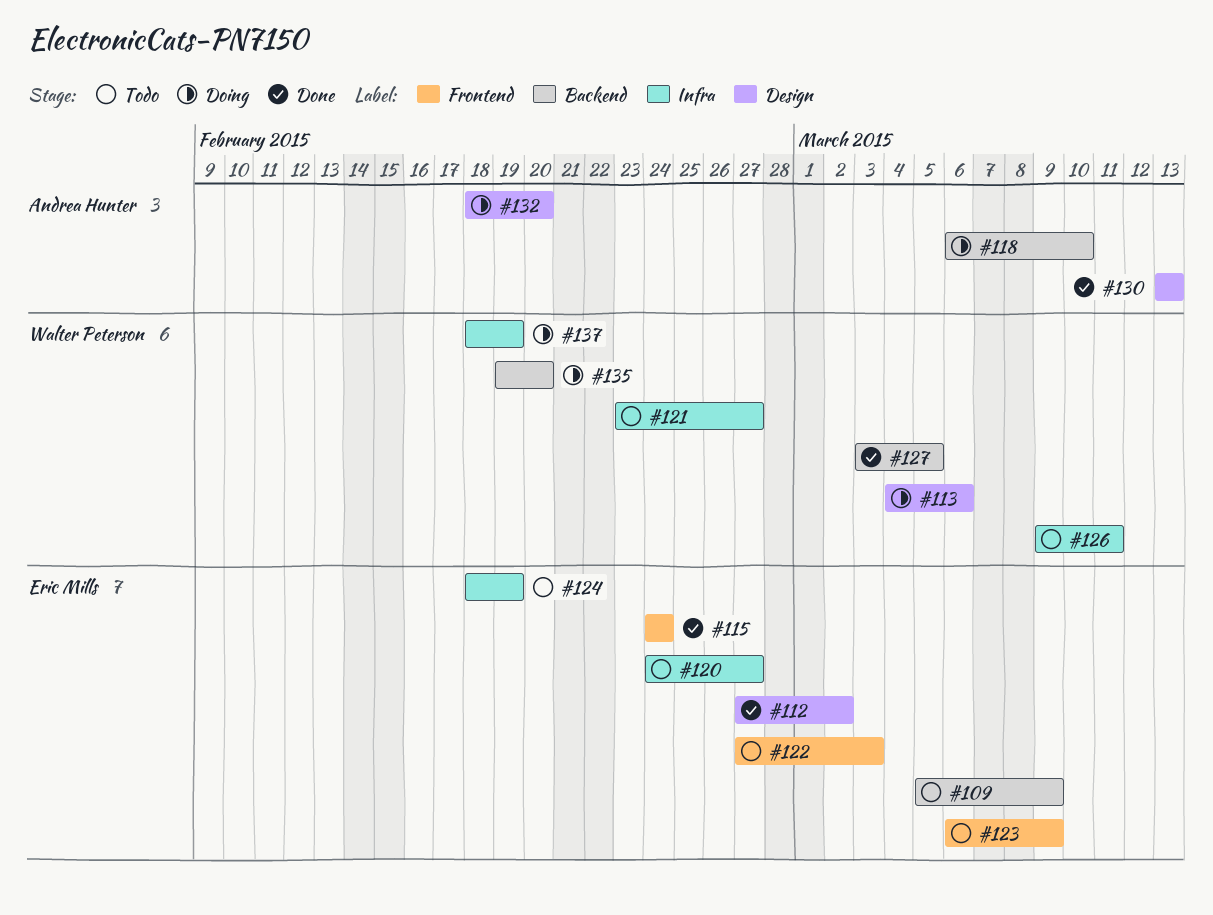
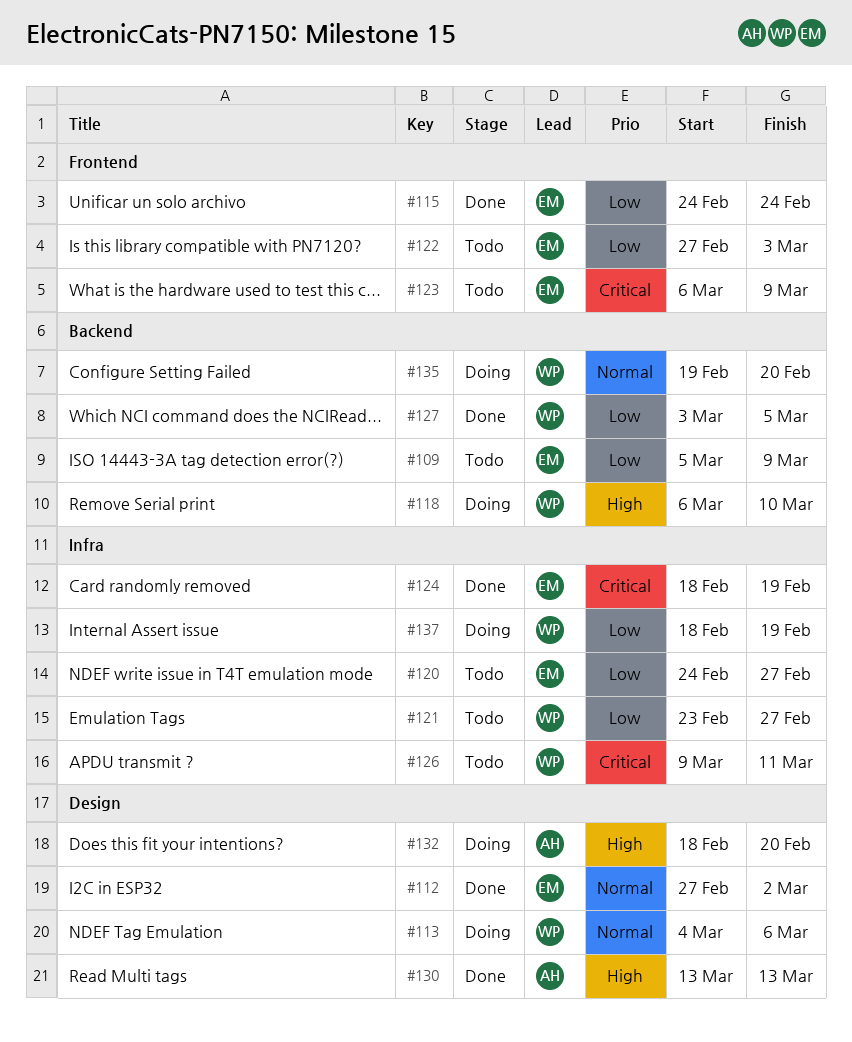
#118, owner: Andrea Hunter -> Walter Peterson
#124, status: Todo -> Done

